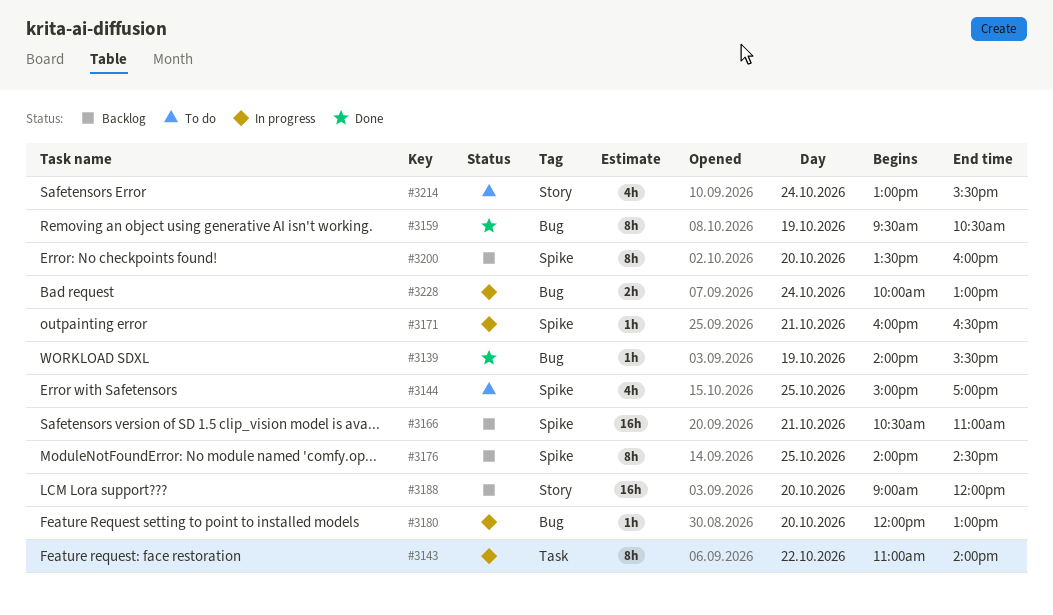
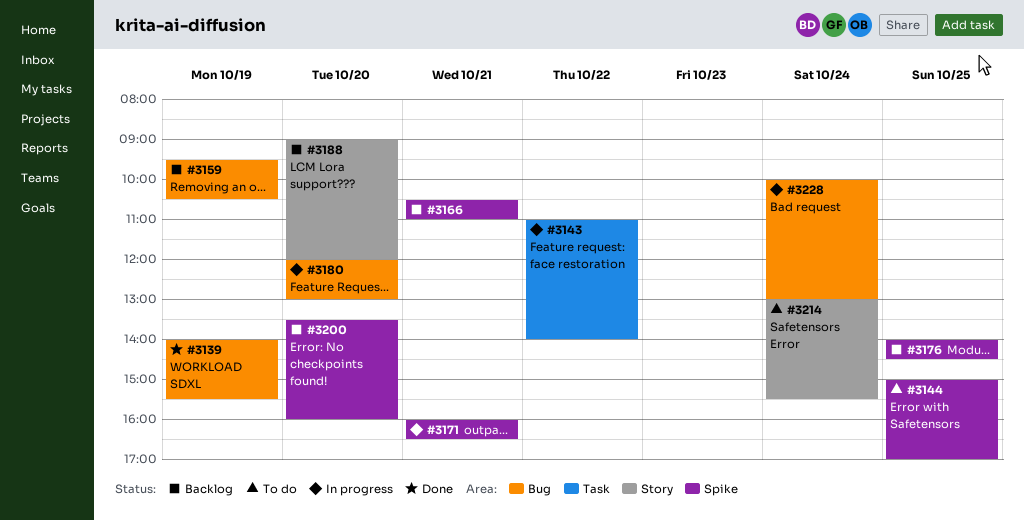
#3159, status: Done -> Backlog

